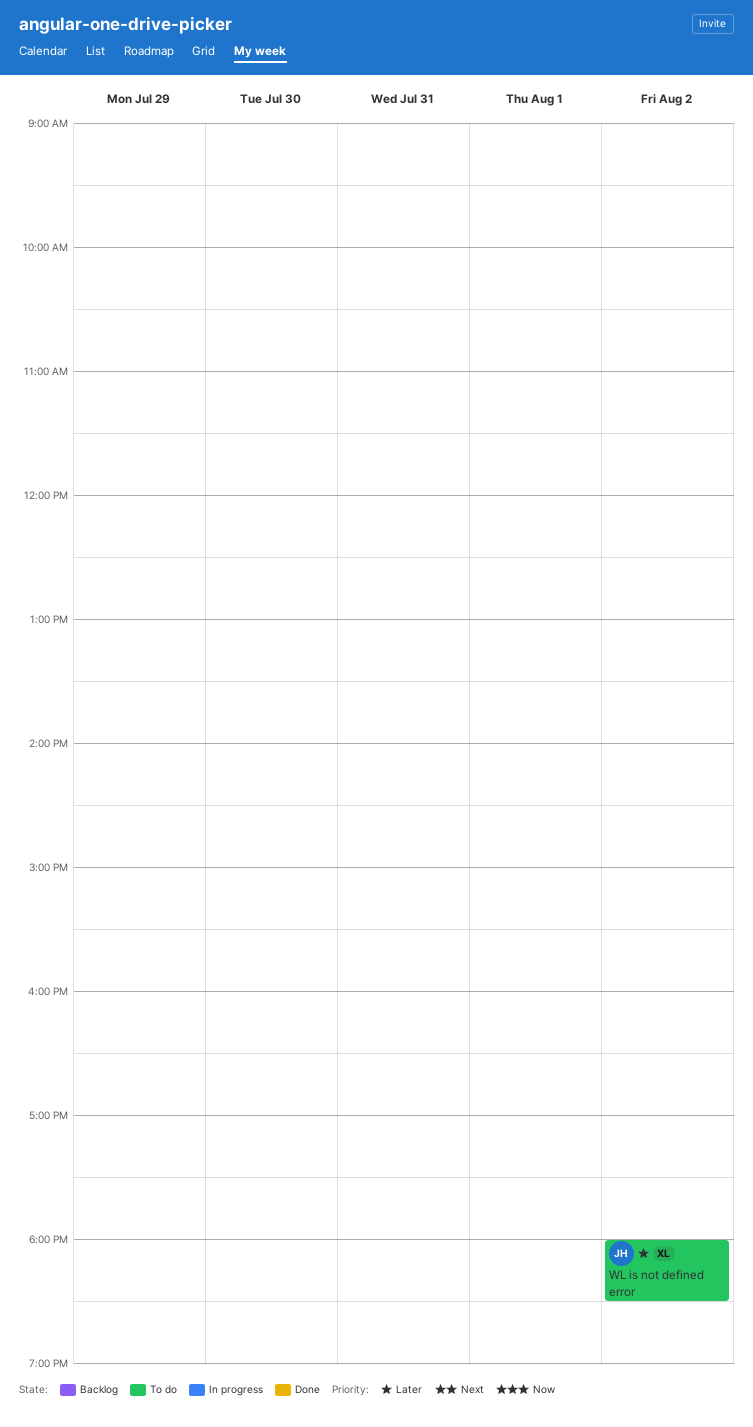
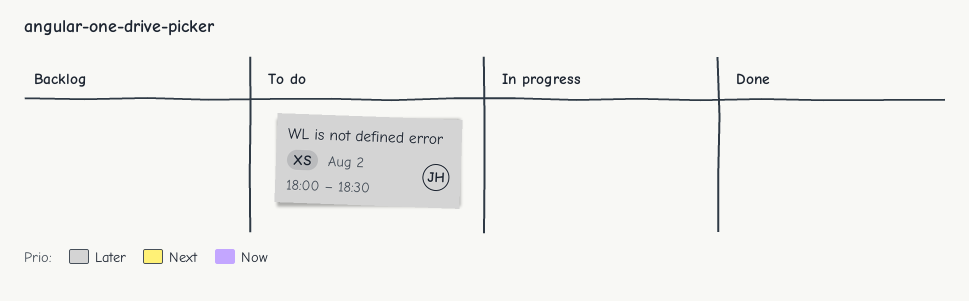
WL is not defined error, estimate: XL -> XS

